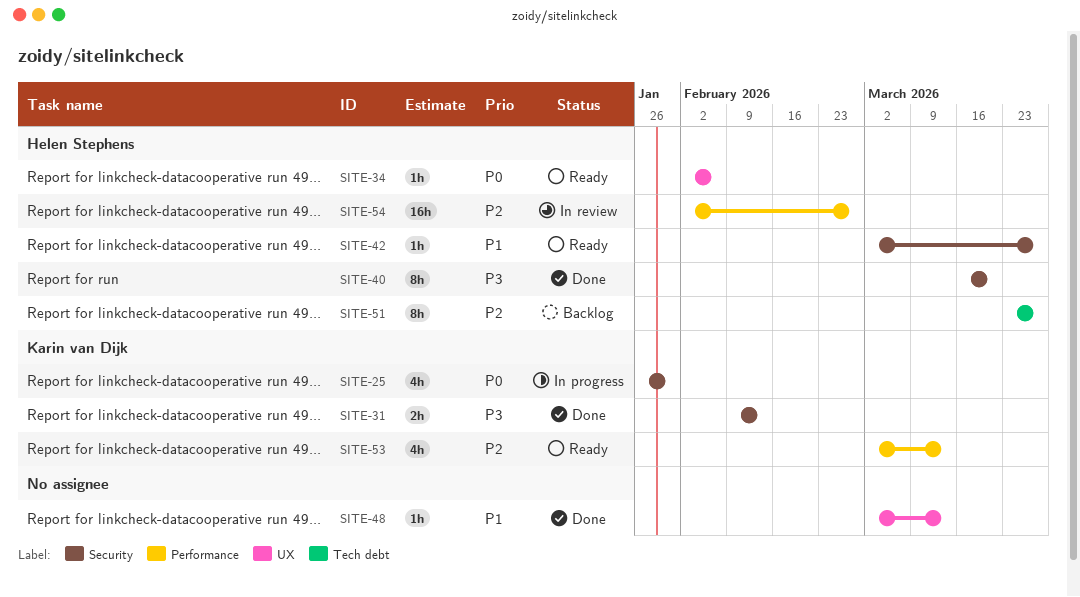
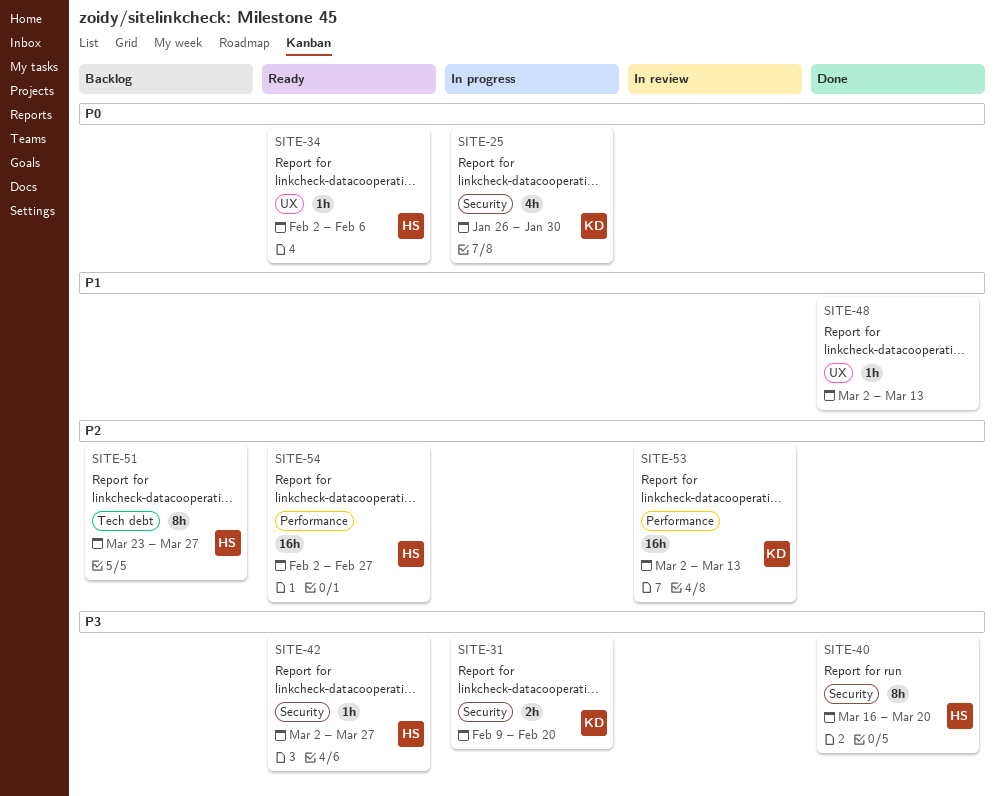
SITE-31, status: Done -> In progress
SITE-31, due: Feb 13 -> Feb 20
SITE-42, priority: P1 -> P3
SITE-53, status: Ready -> In review
SITE-53, estimate: 4h -> 16h
SITE-54, status: In review -> Ready

